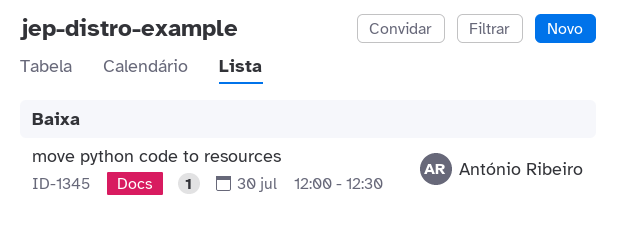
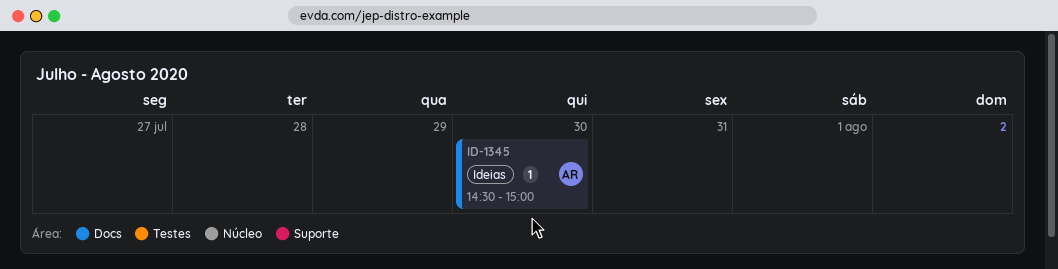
ID-1345, begins: 12:00 -> 14:30
ID-1345, ends: 12:30 -> 15:00

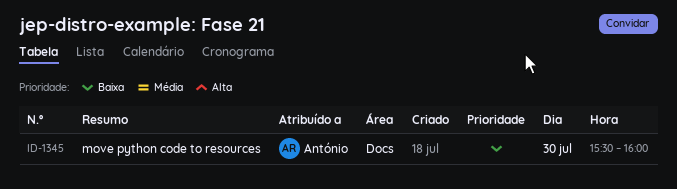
ID-1345, begins: 14:30 -> 15:30
ID-1345, ends: 15:00 -> 16:00

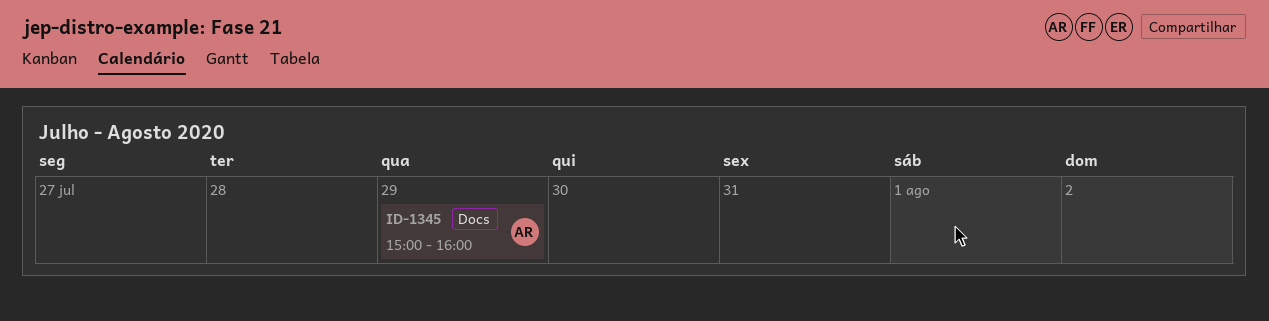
ID-1345, day: Jul 30 -> Jul 29
ID-1345, begins: 15:30 -> 15:00

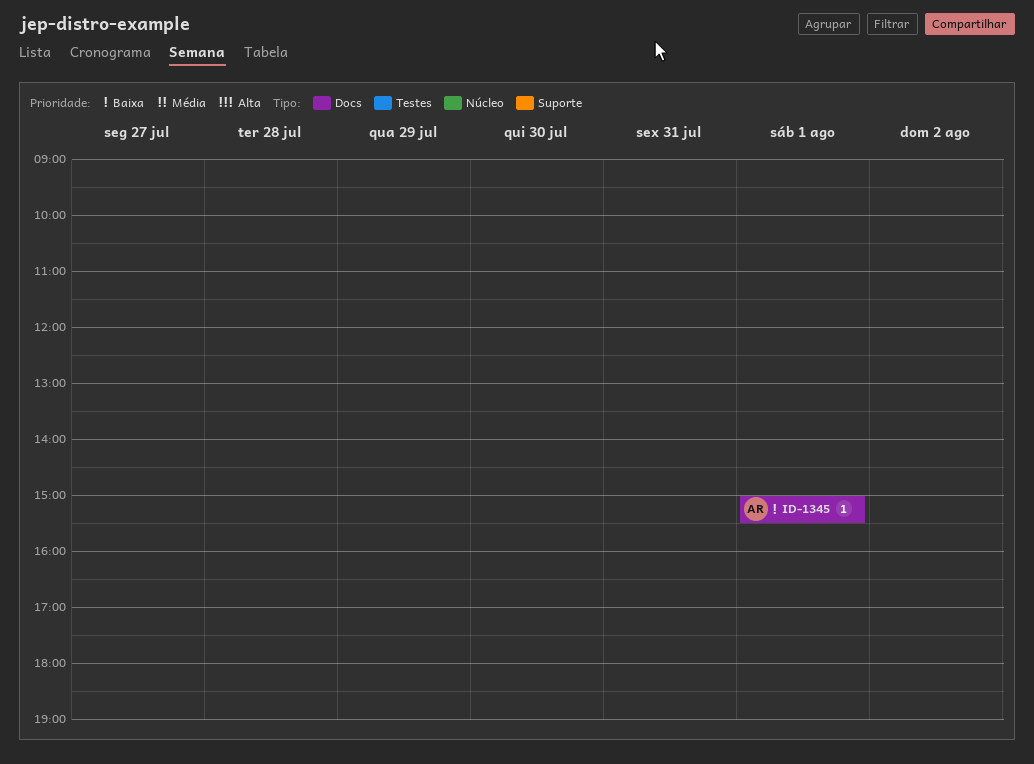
ID-1345, day: Jul 29 -> Aug 1
ID-1345, ends: 16:00 -> 15:30

